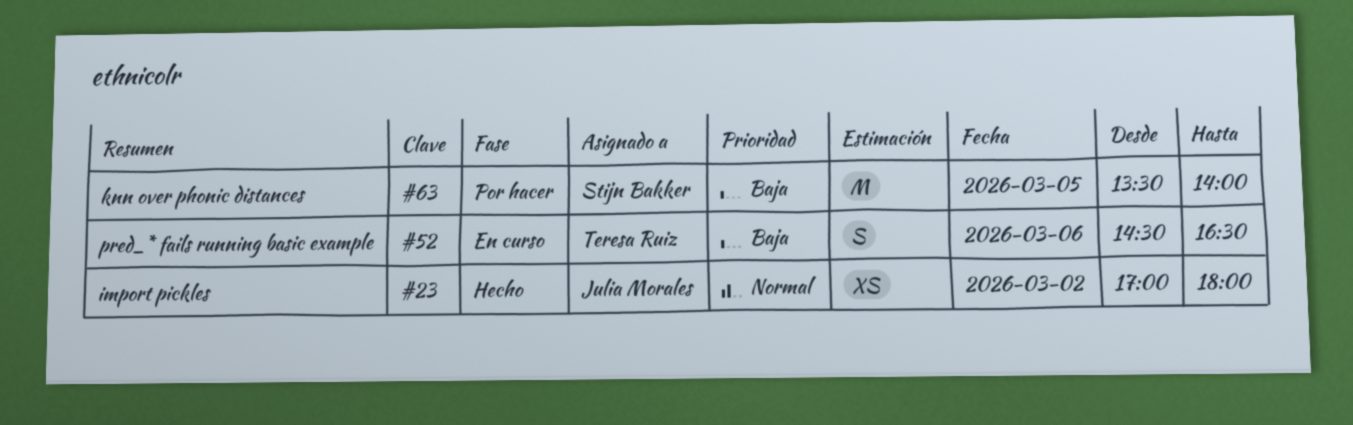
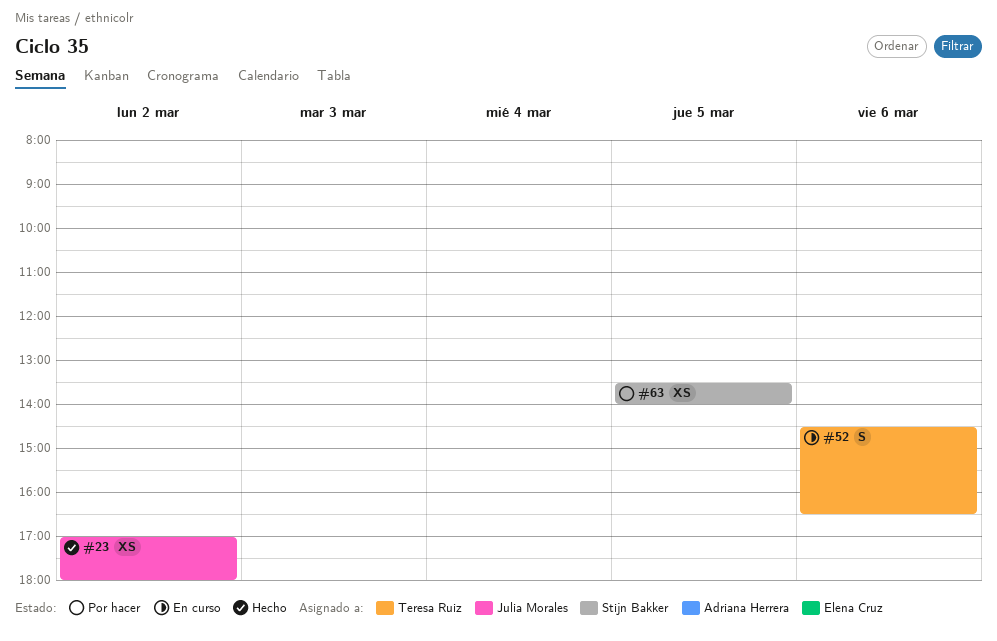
#63, estimate: M -> XS

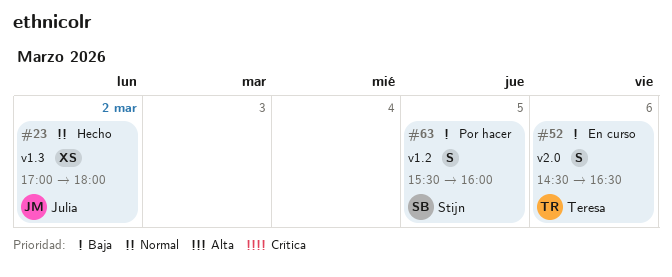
#63, estimate: XS -> S
#63, begins: 13:30 -> 15:30
#63, ends: 14:00 -> 16:00

